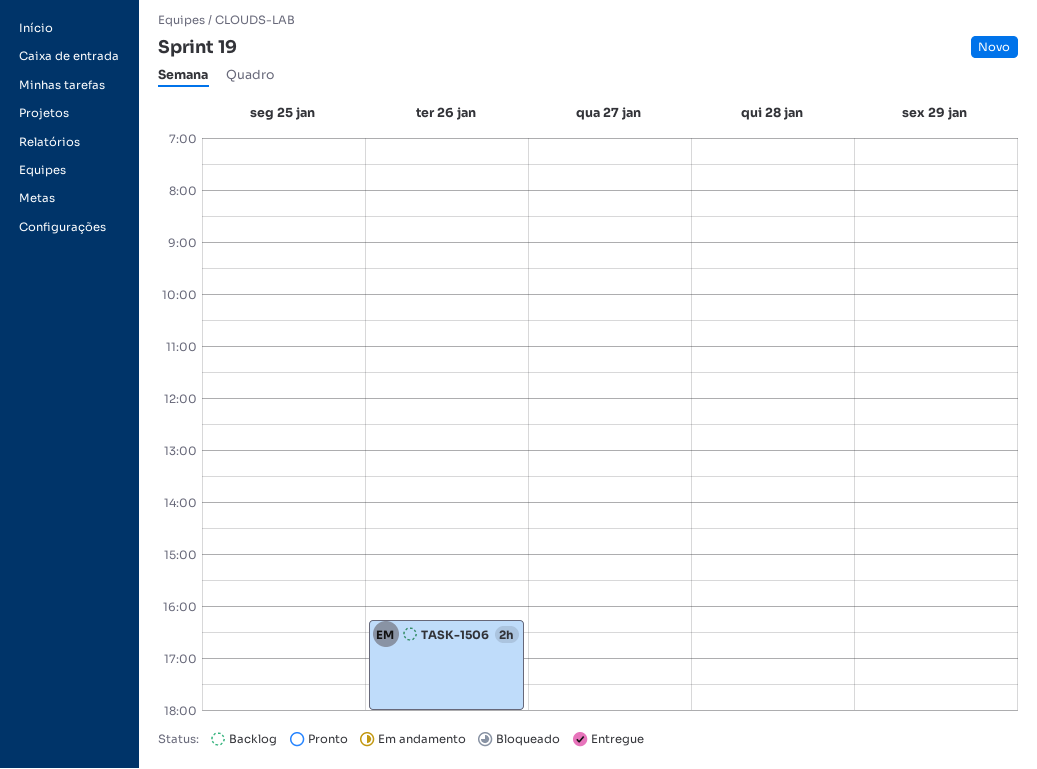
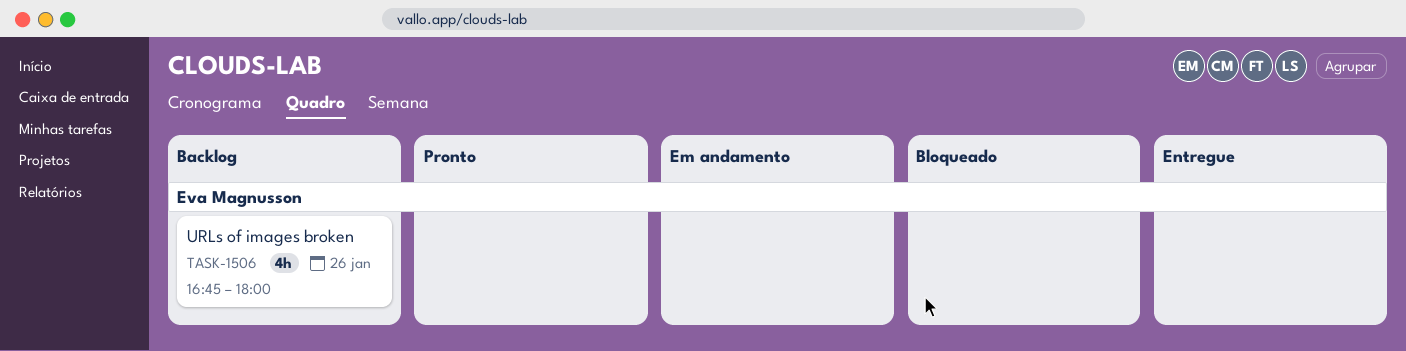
TASK-1506, estimate: 2h -> 4h
TASK-1506, begins: 16:15 -> 16:45

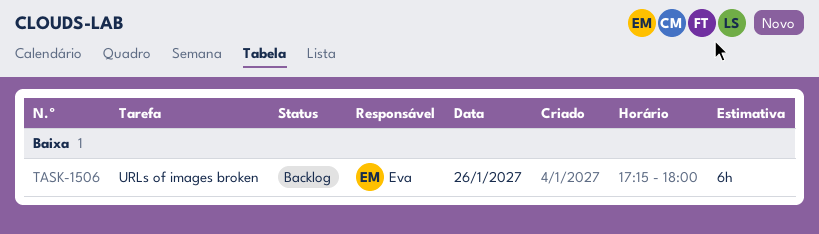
TASK-1506, estimate: 4h -> 6h
TASK-1506, begins: 16:45 -> 17:15

